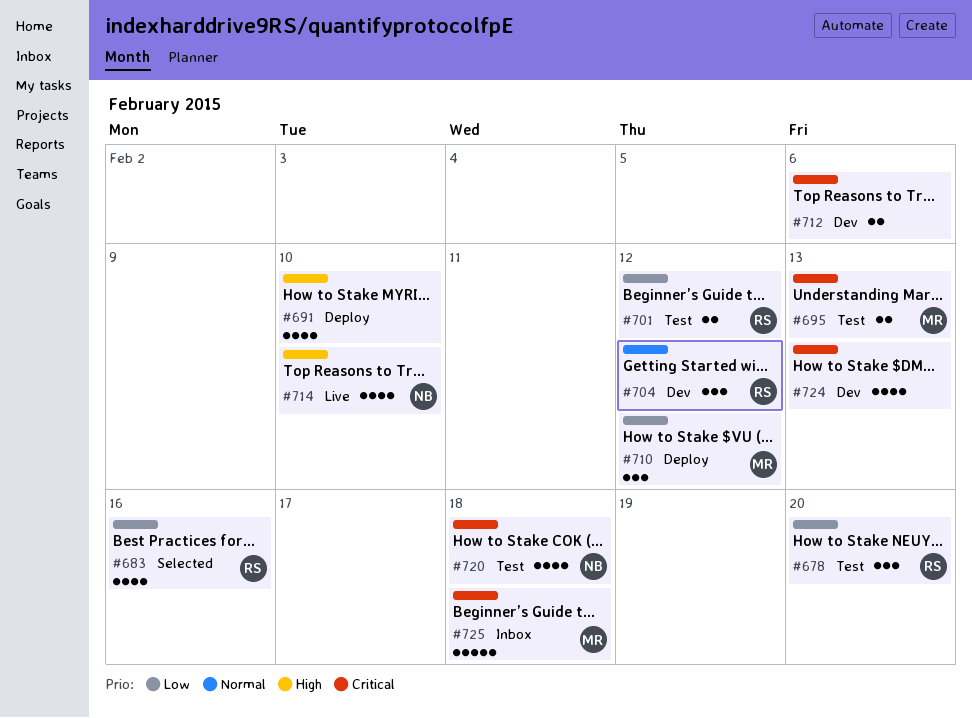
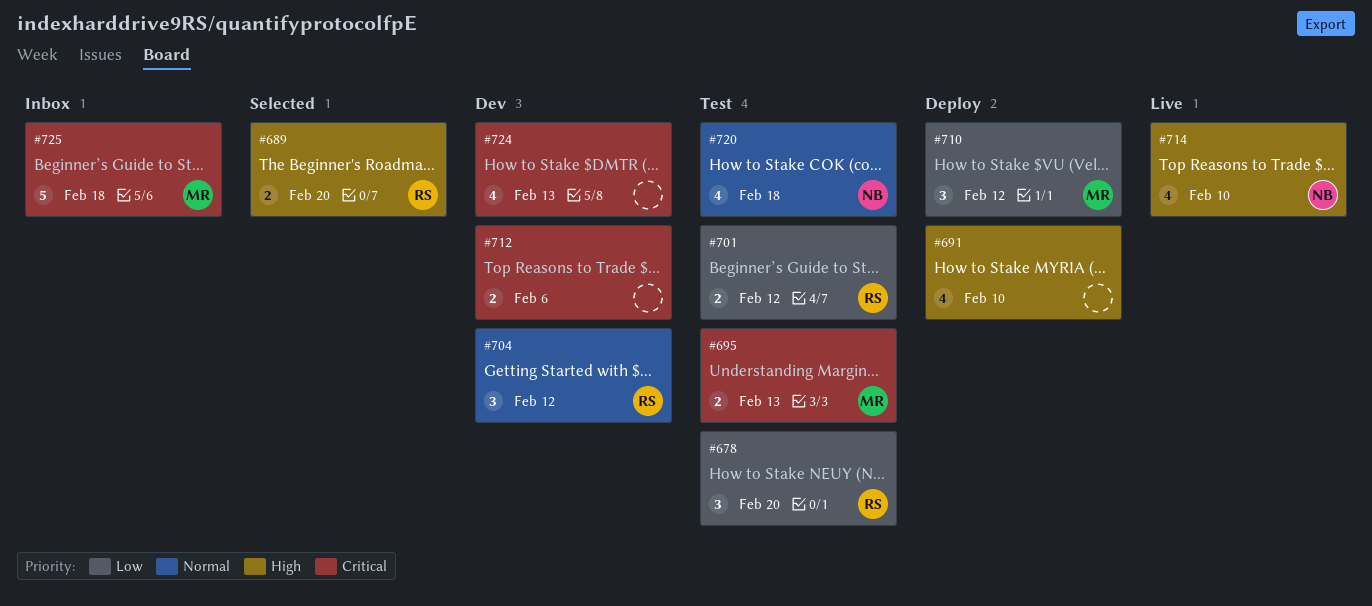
#683: present -> none
#689: none -> present
#720, priority: Critical -> Normal

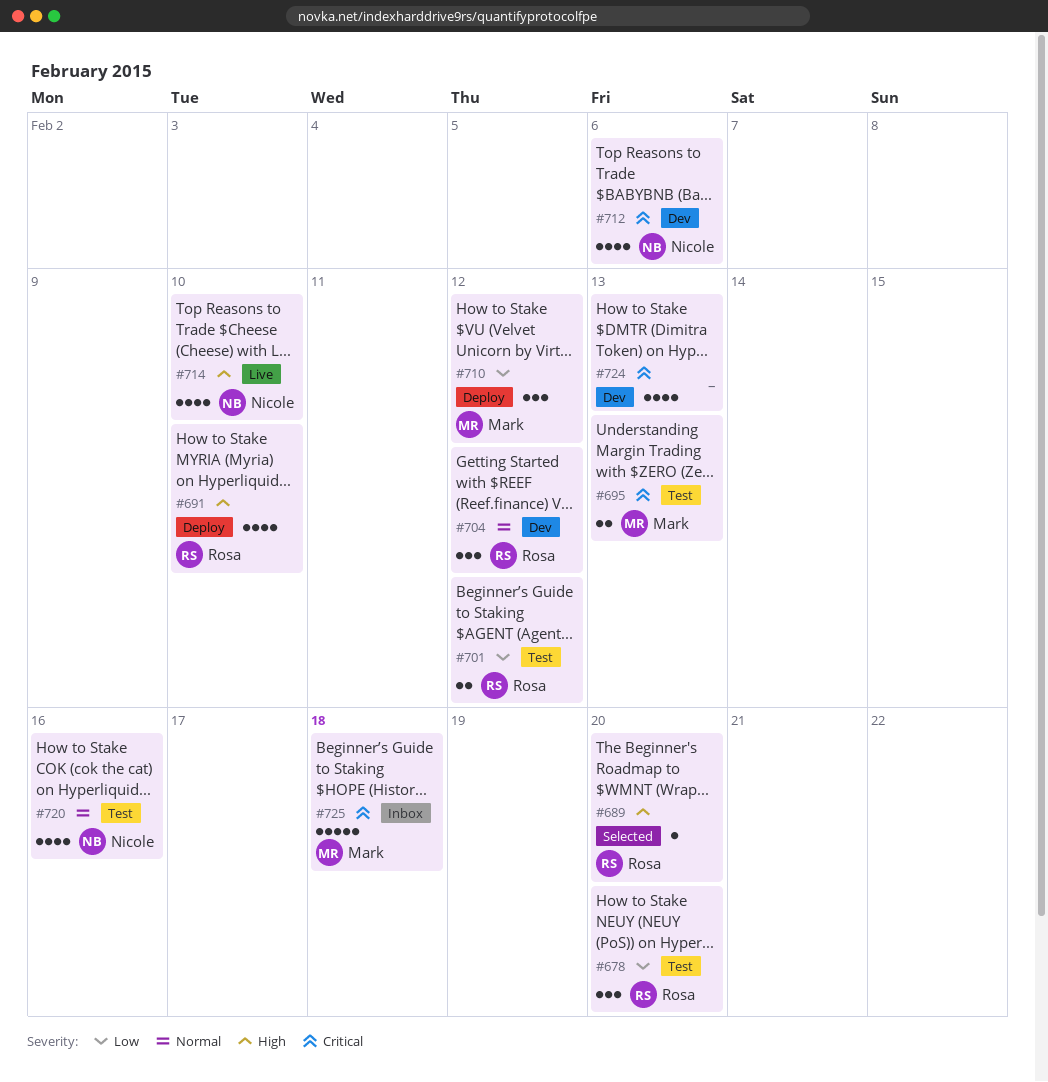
#689, estimate: 2 -> 1
#691, owner: none -> Rosa
#712, owner: none -> Nicole
#712, estimate: 2 -> 4
#720, due: Feb 18 -> Feb 16

